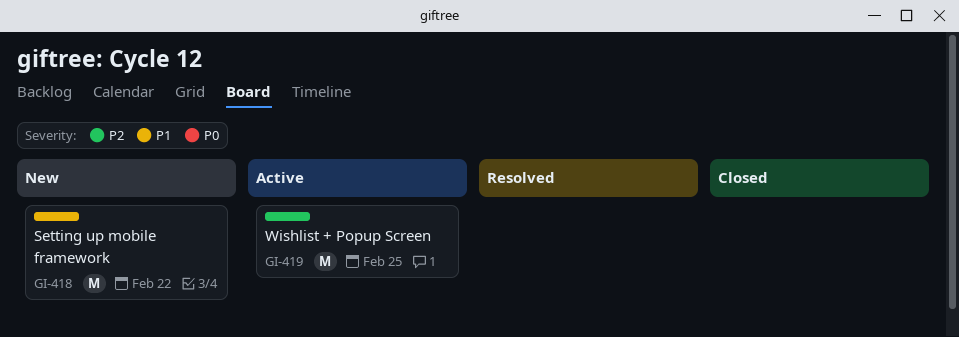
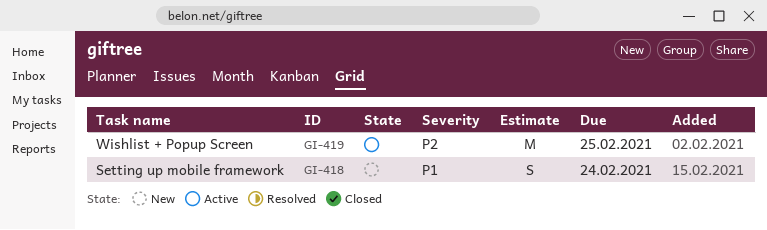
GI-418, estimate: M -> S
GI-418, due: Feb 22 -> Feb 24

